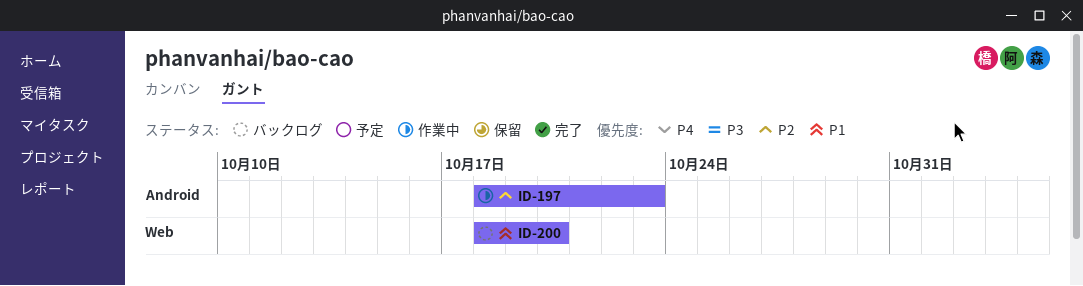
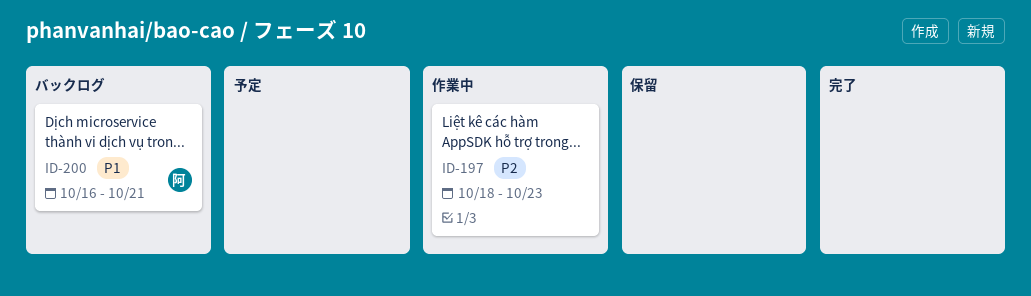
ID-200, start: Oct 18 -> Oct 16
ID-200, due: Oct 20 -> Oct 21

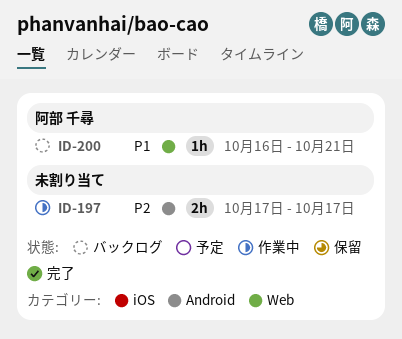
ID-197, start: Oct 18 -> Oct 17
ID-197, due: Oct 23 -> Oct 17

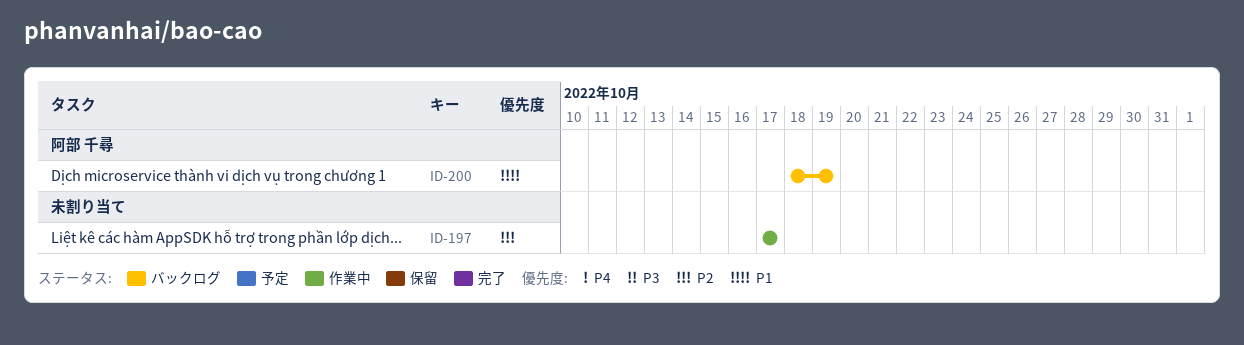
ID-200, start: Oct 16 -> Oct 18
ID-200, due: Oct 21 -> Oct 19

